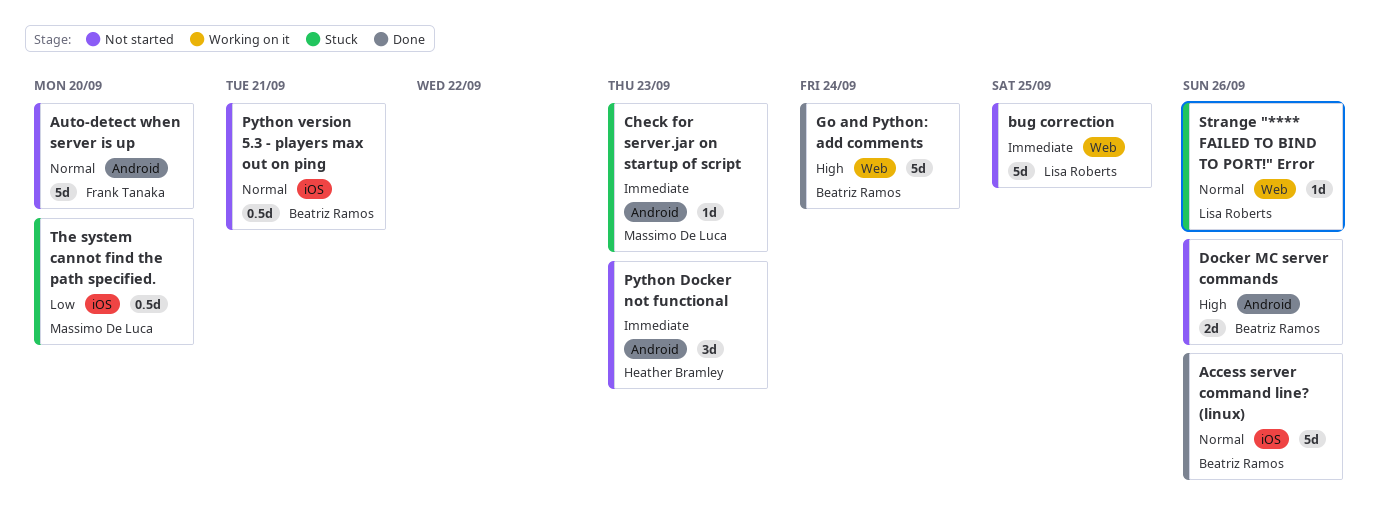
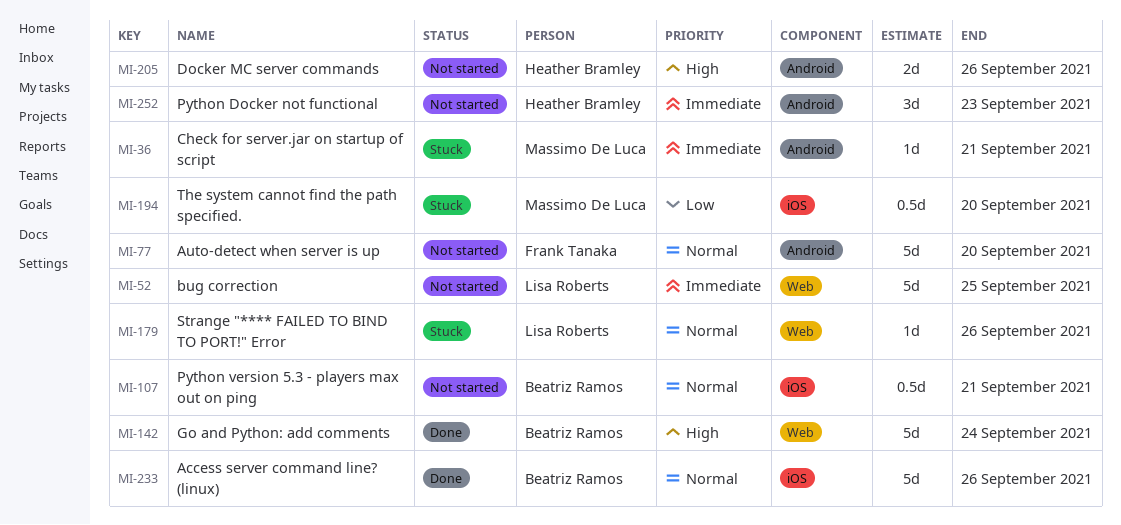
Check for server.jar on startup of script, due: Sep 23 -> Sep 21
Docker MC server commands, owner: Beatriz Ramos -> Heather Bramley

